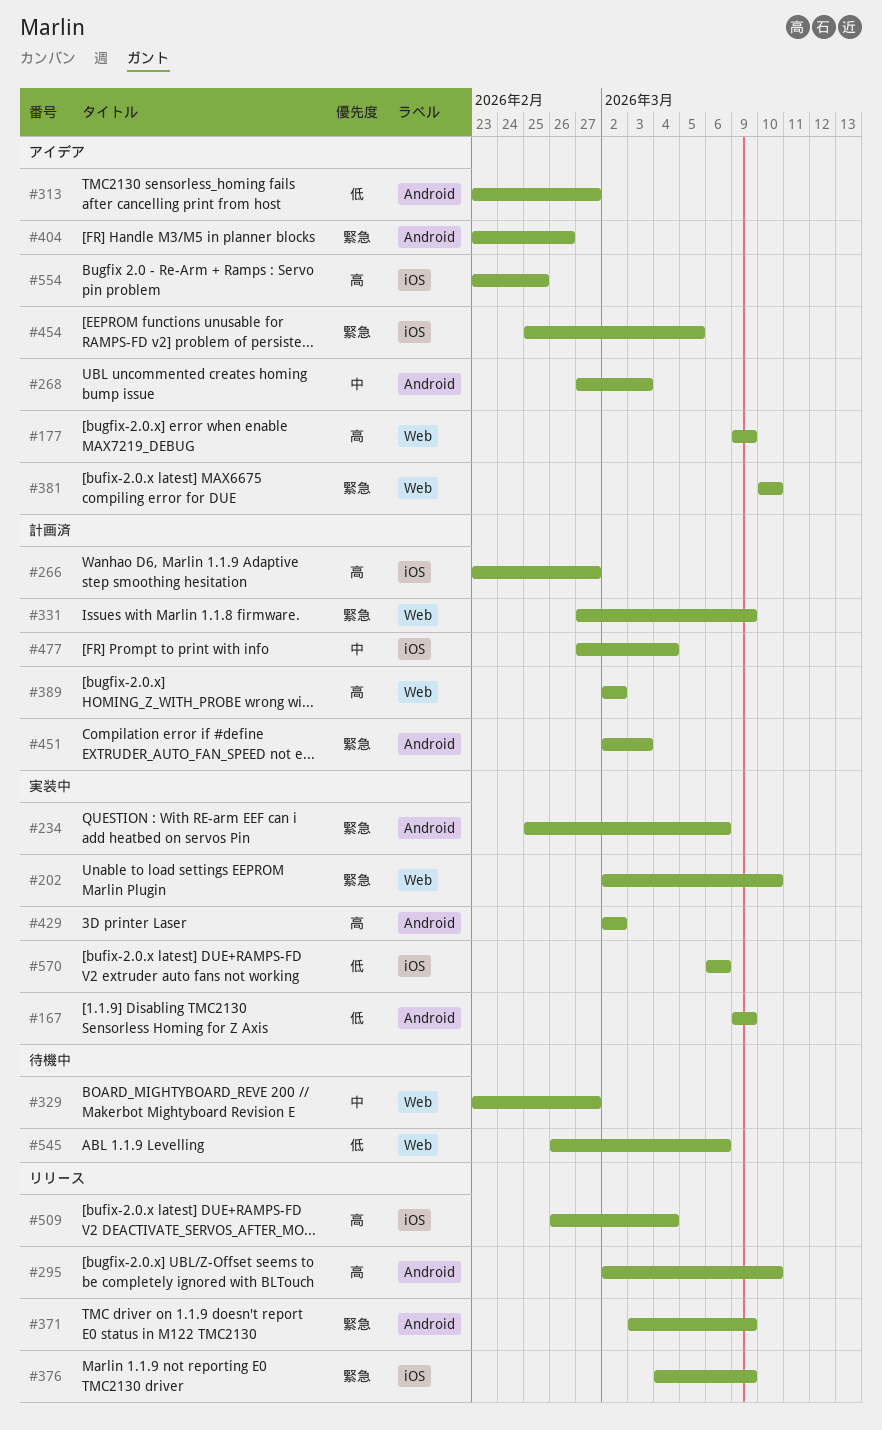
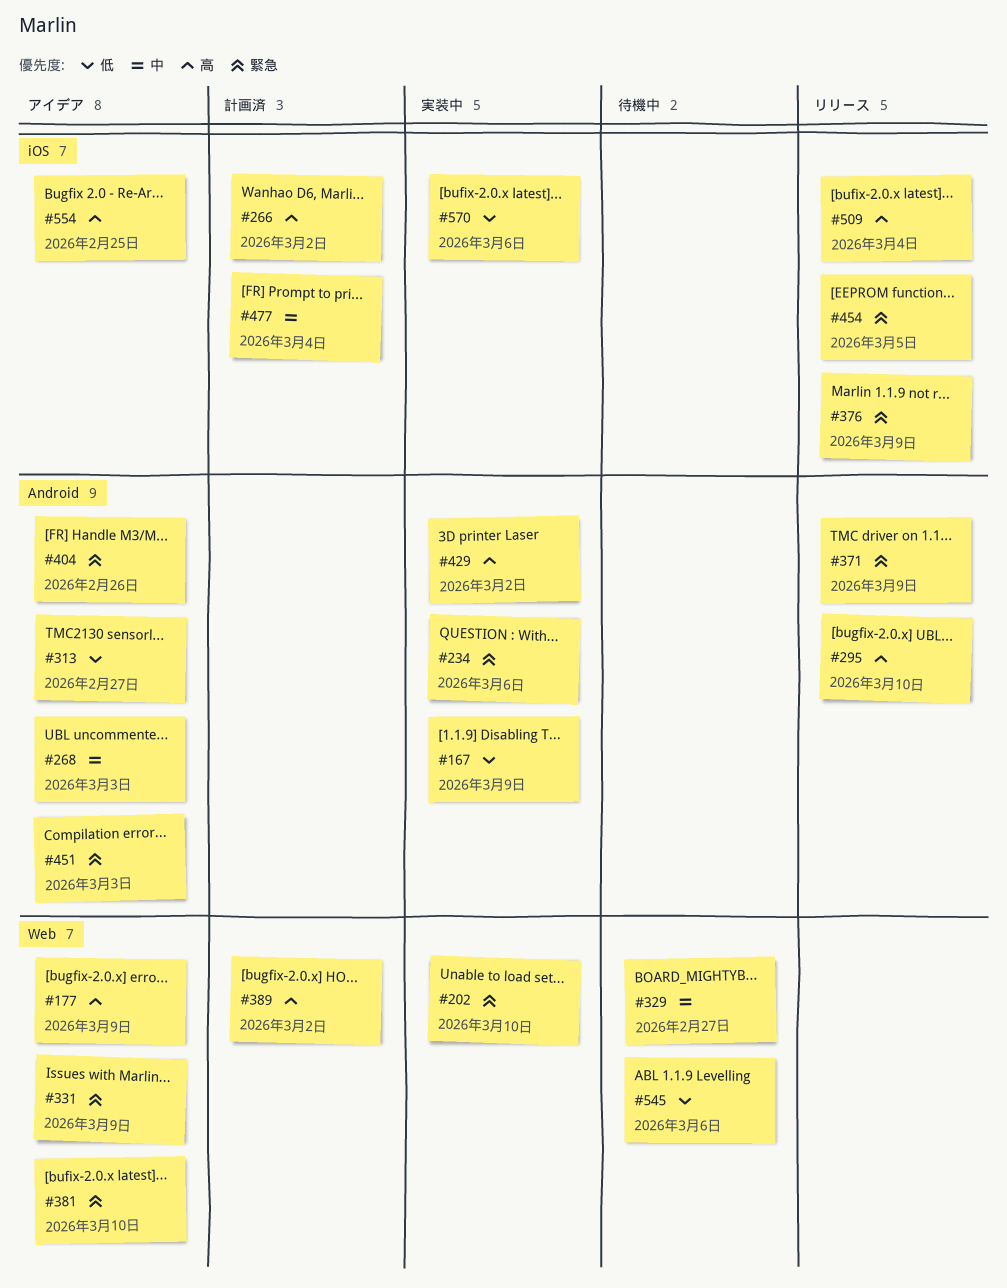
#266, due: Feb 27 -> Mar 2
#331, status: 計画済 -> アイデア
#451, status: 計画済 -> アイデア
#454, status: アイデア -> リリース

